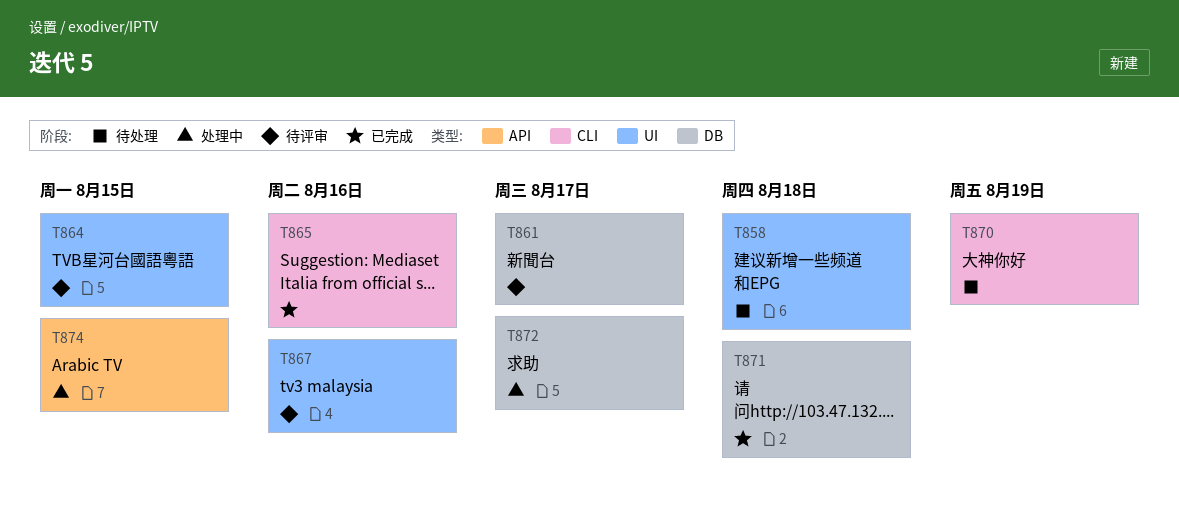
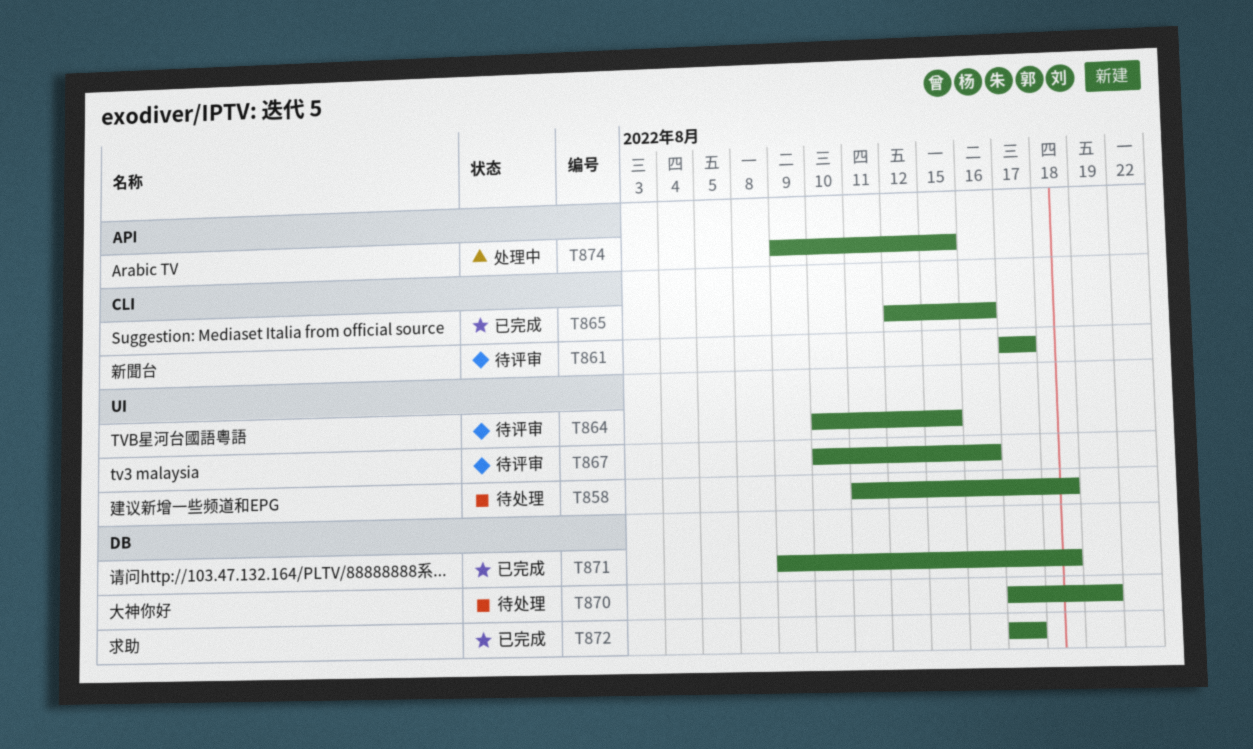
T861, label: DB -> CLI
T870, label: CLI -> DB
T872, status: 处理中 -> 已完成

